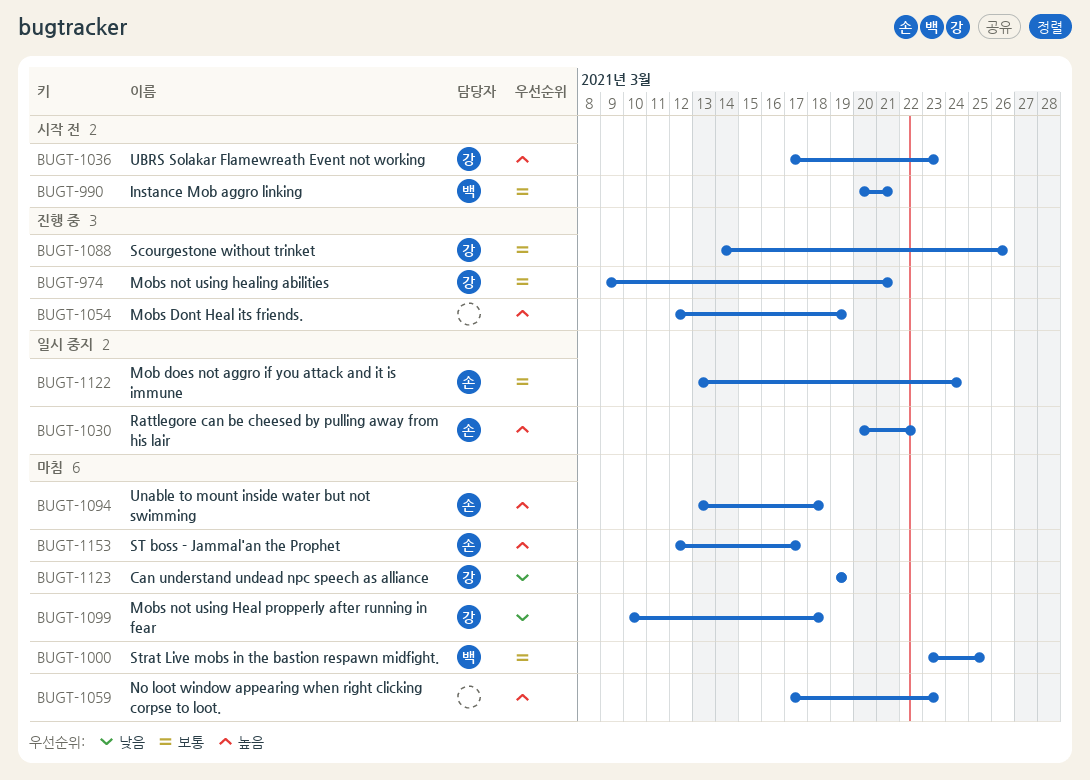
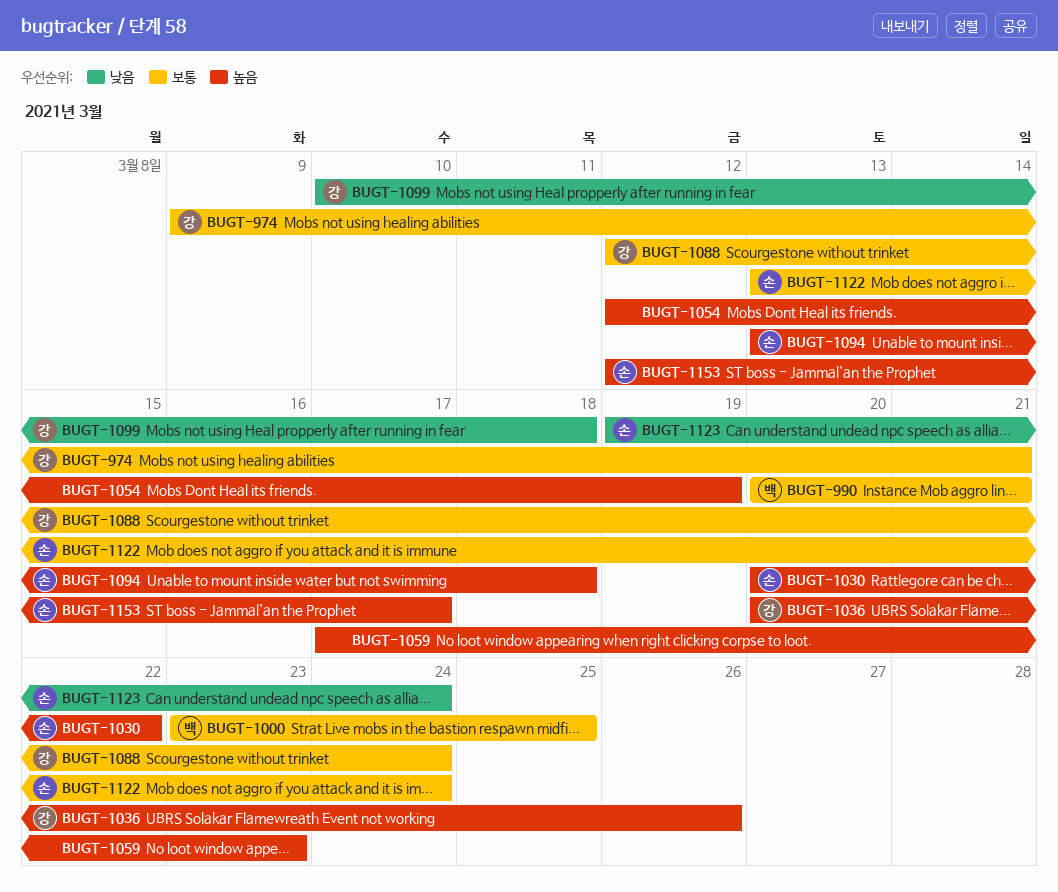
BUGT-1036, start: Mar 17 -> Mar 20
BUGT-1036, due: Mar 23 -> Mar 26
BUGT-1088, start: Mar 14 -> Mar 12
BUGT-1088, due: Mar 26 -> Mar 24
BUGT-1123, owner: 강 -> 손
BUGT-1123, due: Mar 19 -> Mar 24

